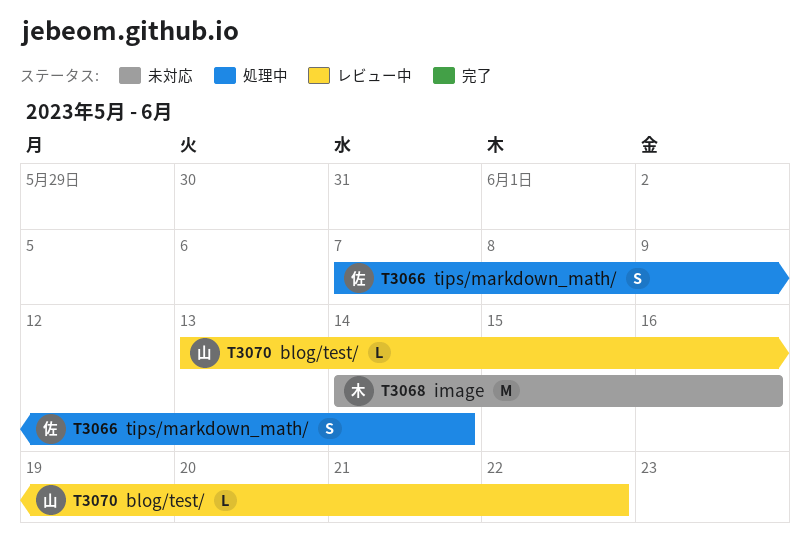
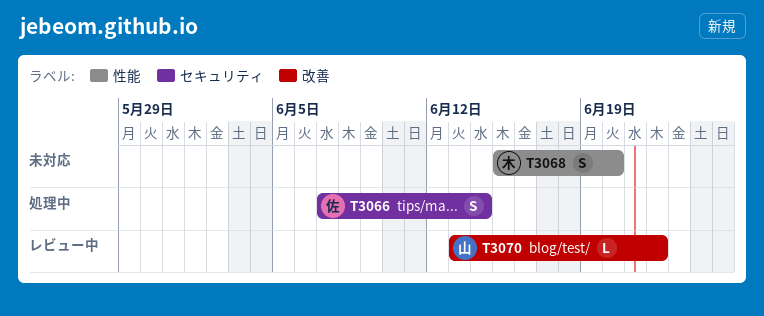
T3068, estimate: M -> S
T3068, start: Jun 14 -> Jun 15
T3068, due: Jun 16 -> Jun 20

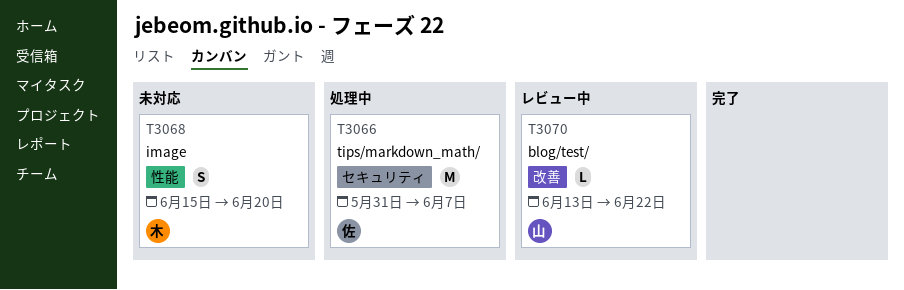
T3066, estimate: S -> M
T3066, start: Jun 7 -> May 31
T3066, due: Jun 14 -> Jun 7

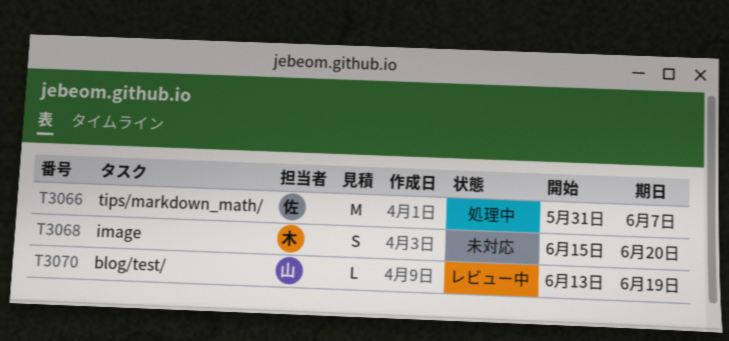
T3070, due: Jun 22 -> Jun 19

